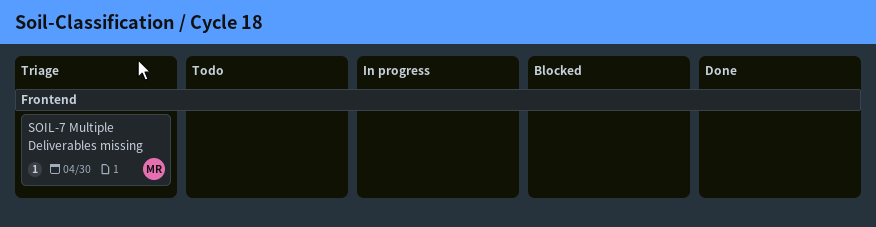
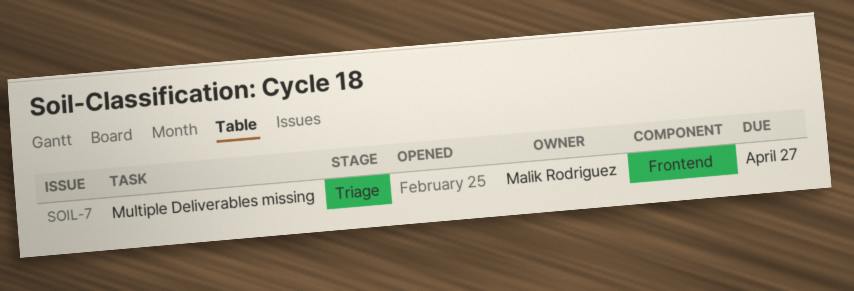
SOIL-7, due: Apr 30 -> Apr 27

